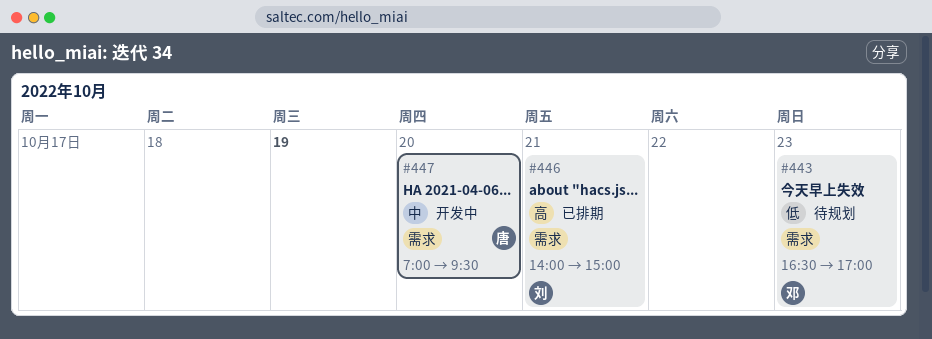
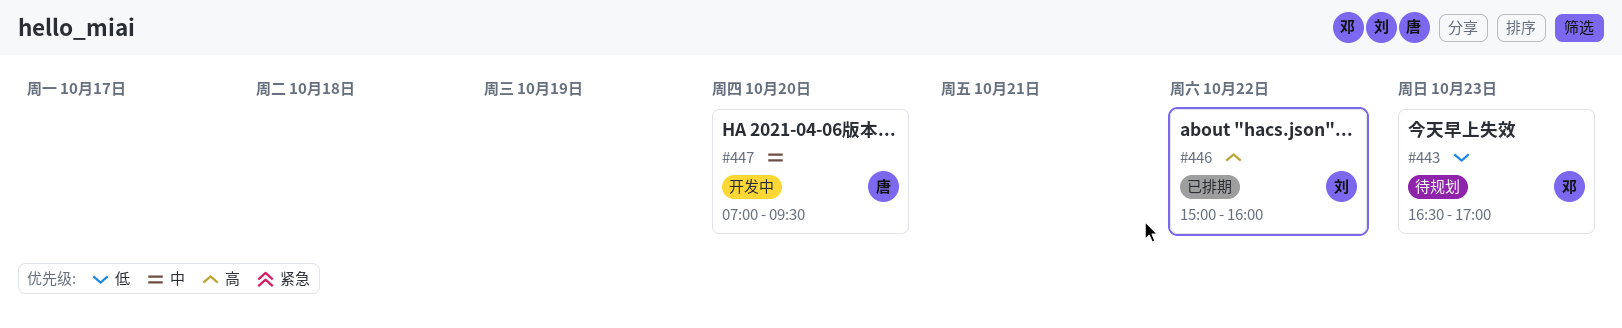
#446, day: Oct 21 -> Oct 22
#446, begins: 14:00 -> 15:00
#446, ends: 15:00 -> 16:00

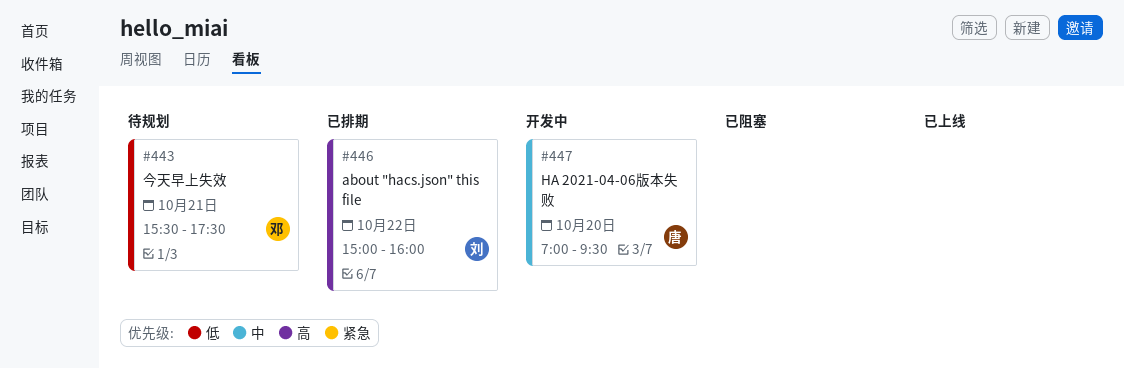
#443, day: Oct 23 -> Oct 21
#443, begins: 16:30 -> 15:30
#443, ends: 17:00 -> 17:30

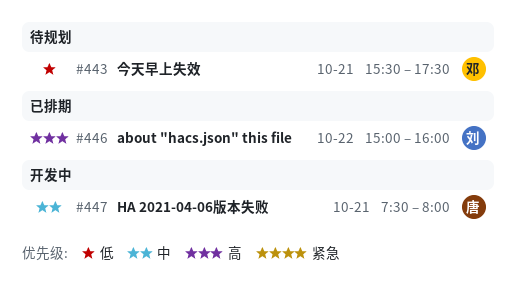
#447, day: Oct 20 -> Oct 21
#447, begins: 07:00 -> 07:30
#447, ends: 09:30 -> 08:00

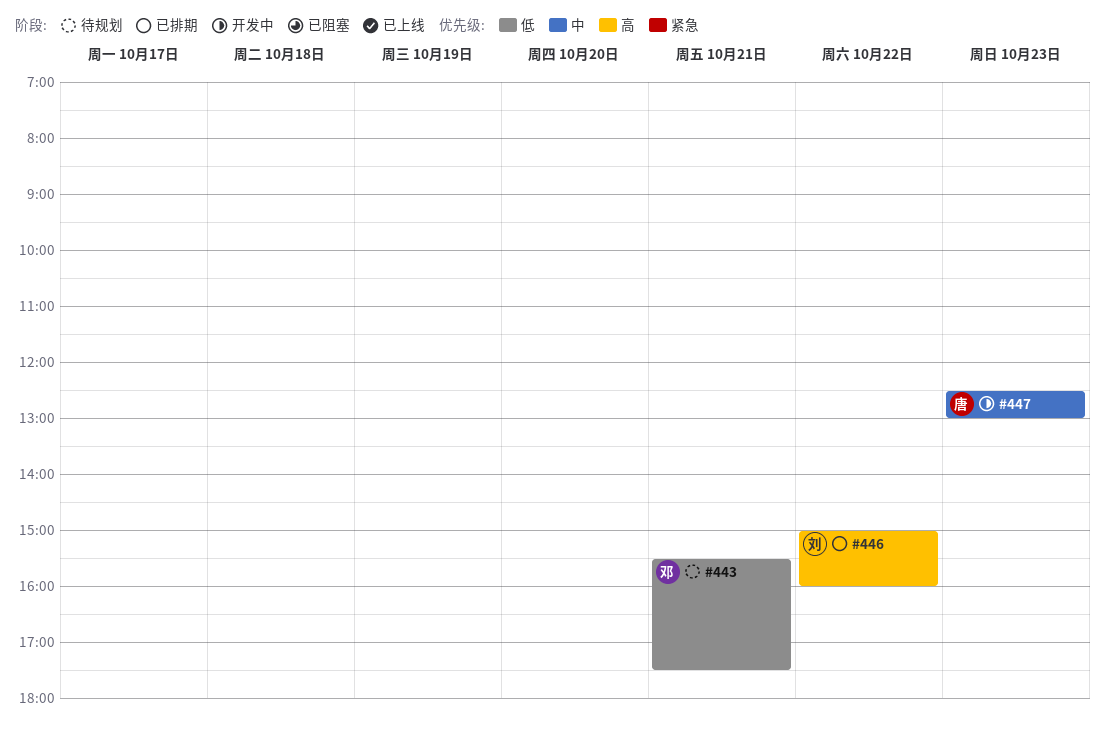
#447, day: Oct 21 -> Oct 23
#447, begins: 07:30 -> 12:30
#447, ends: 08:00 -> 13:00

